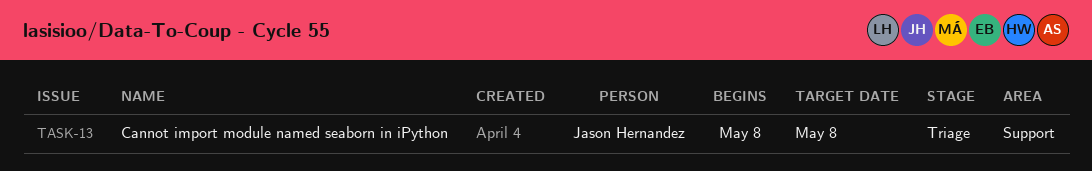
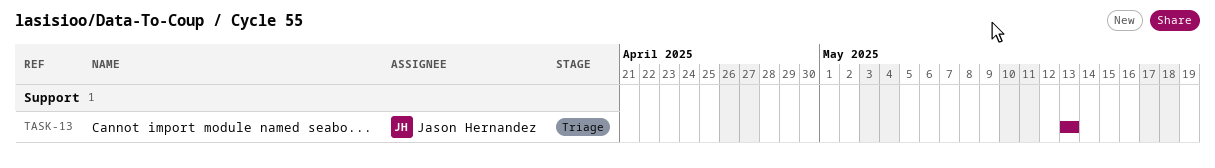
TASK-13, start: May 8 -> May 13
TASK-13, due: May 8 -> May 13

